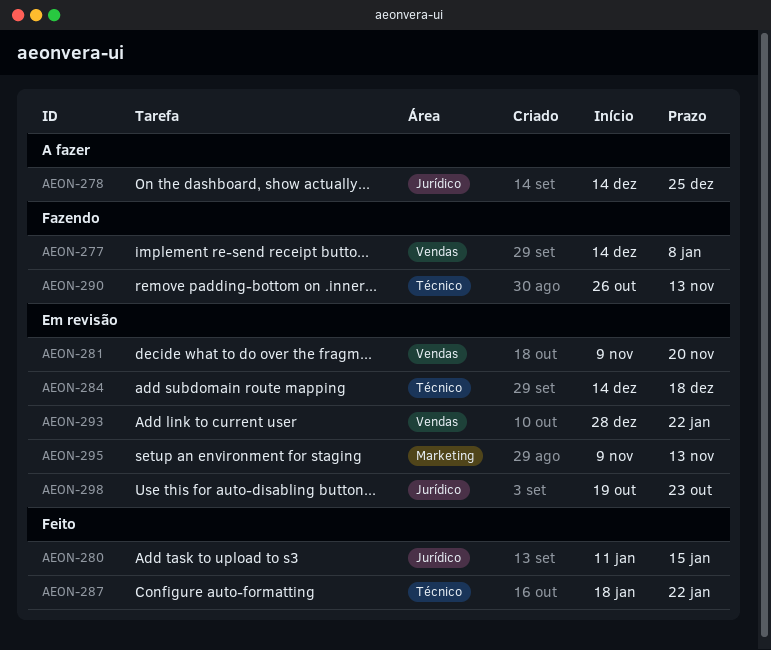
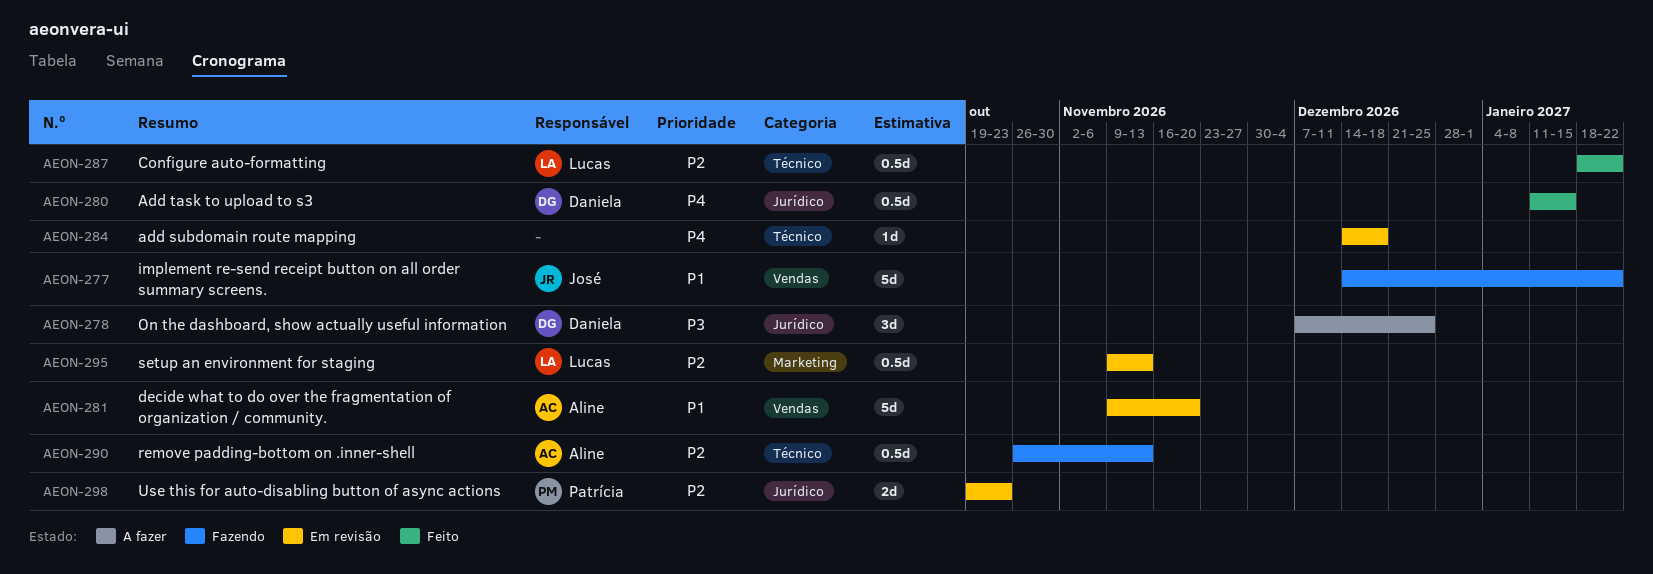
AEON-277, due: Jan 8 -> Jan 22
AEON-278, start: Dec 14 -> Dec 7
AEON-293: present -> none

